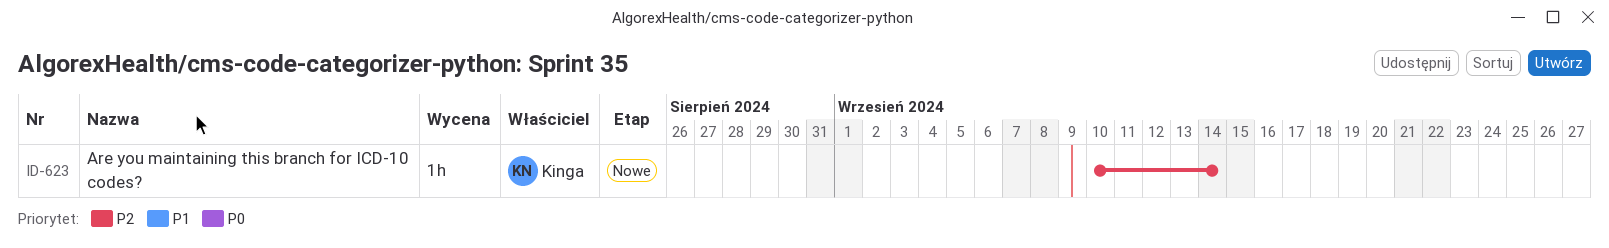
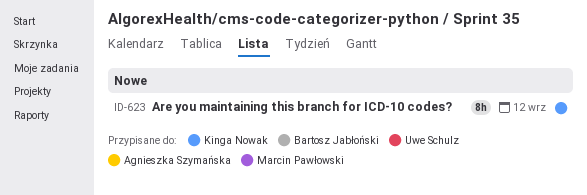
ID-623, estimate: 1h -> 8h
ID-623, due: Sep 14 -> Sep 12

